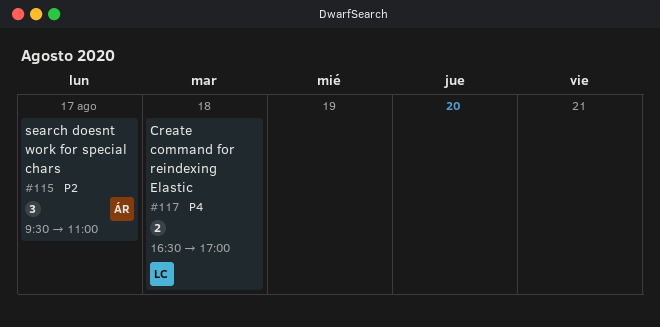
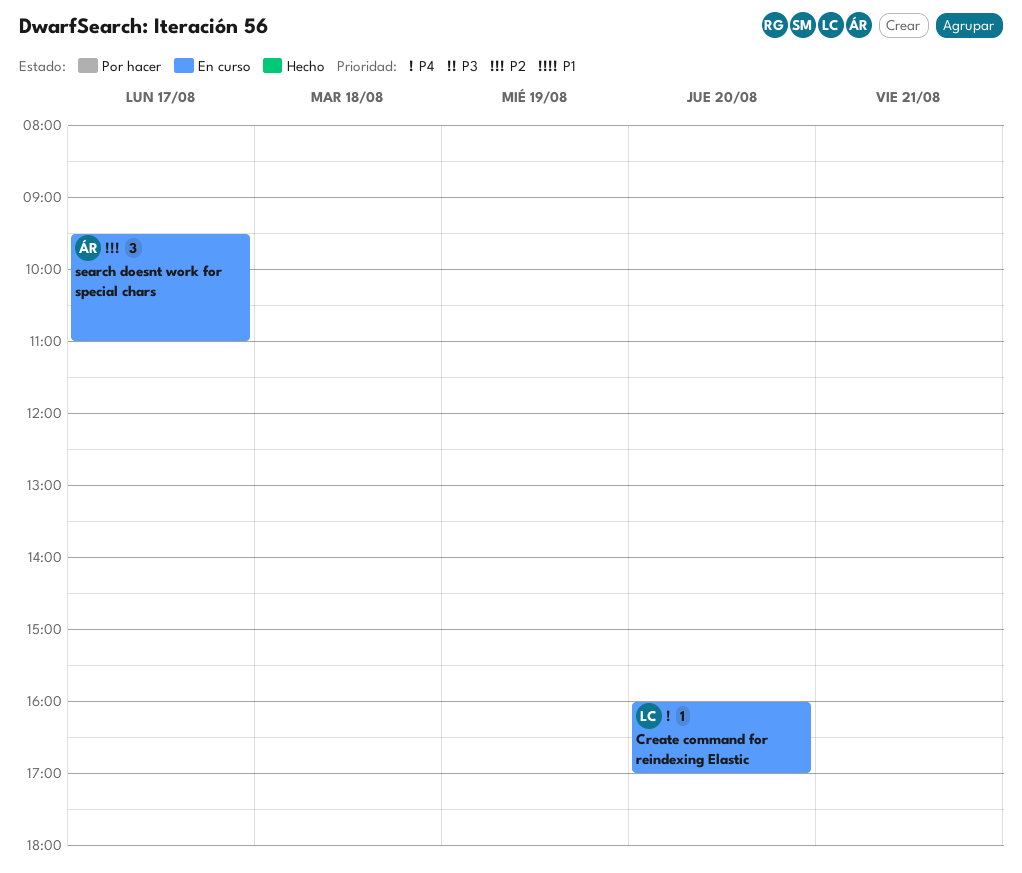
Create command for reindexing Elastic, estimate: 2 -> 1
Create command for reindexing Elastic, day: Aug 18 -> Aug 20
Create command for reindexing Elastic, begins: 16:30 -> 16:00

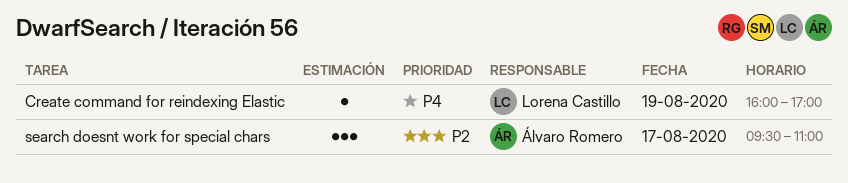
Create command for reindexing Elastic, day: Aug 20 -> Aug 19

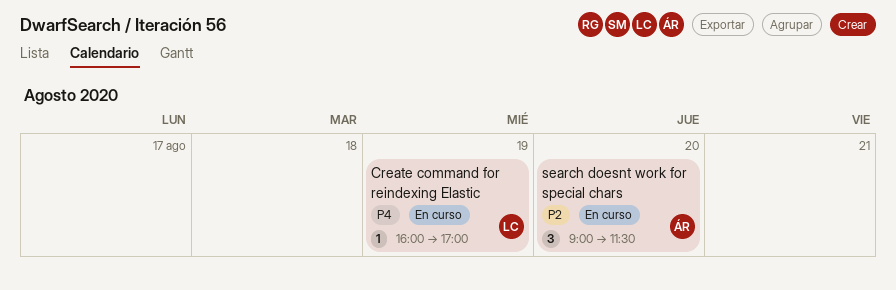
search doesnt work for special chars, day: Aug 17 -> Aug 20
search doesnt work for special chars, begins: 09:30 -> 09:00
search doesnt work for special chars, ends: 11:00 -> 11:30

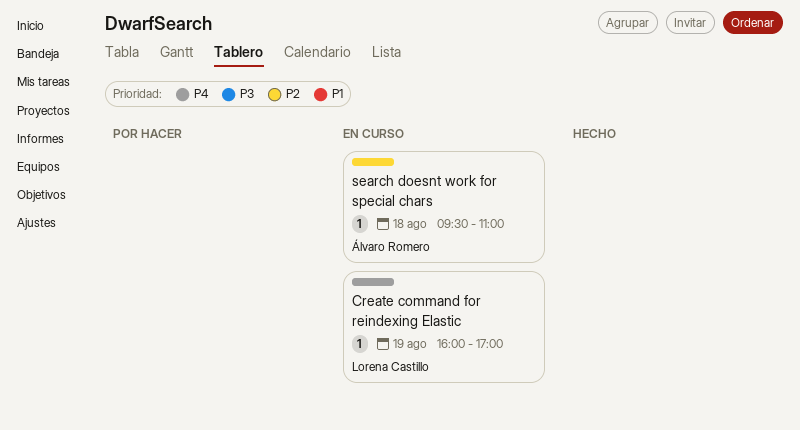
search doesnt work for special chars, estimate: 3 -> 1
search doesnt work for special chars, day: Aug 20 -> Aug 18
search doesnt work for special chars, begins: 09:00 -> 09:30
search doesnt work for special chars, ends: 11:30 -> 11:00

